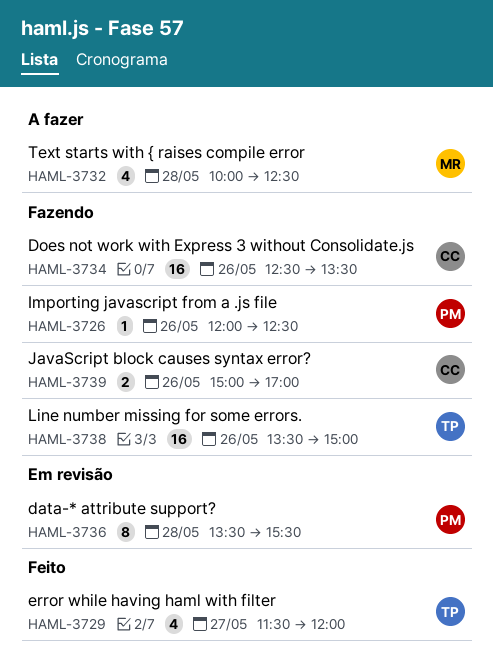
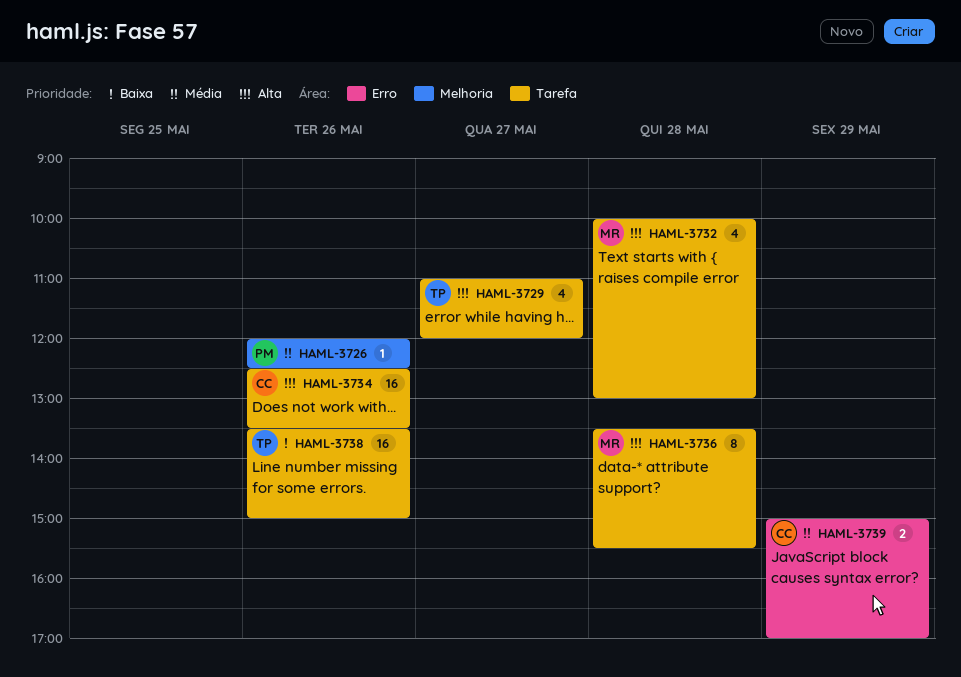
HAML-3729, begins: 11:30 -> 11:00
HAML-3732, ends: 12:30 -> 13:00
HAML-3736, owner: PM -> MR
HAML-3739, day: May 26 -> May 29

